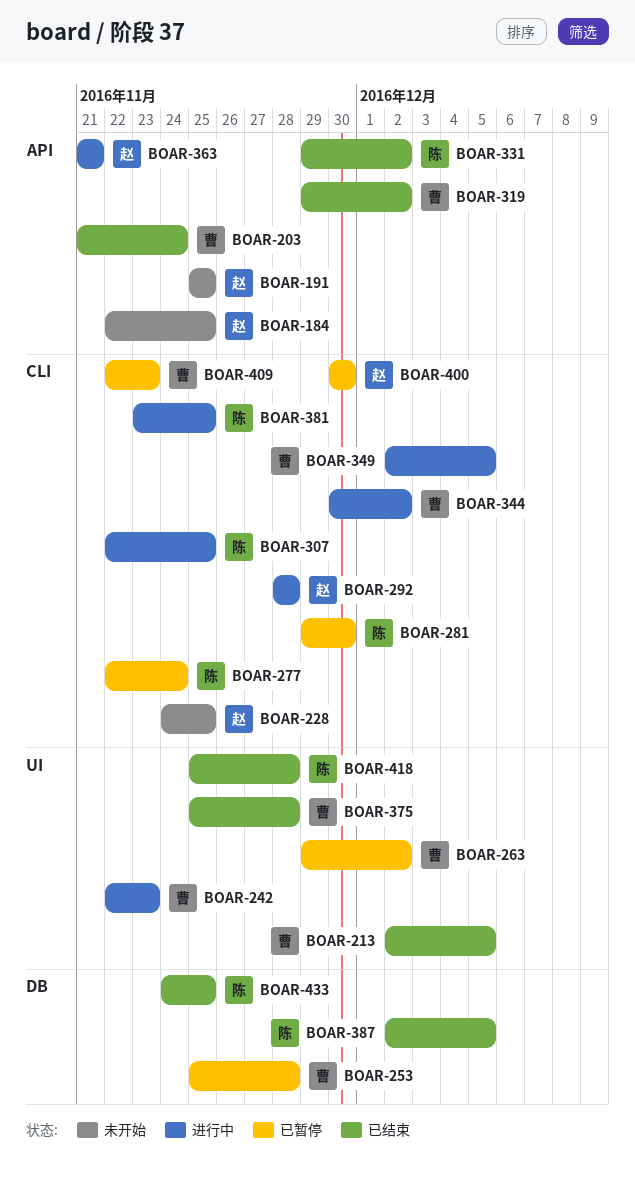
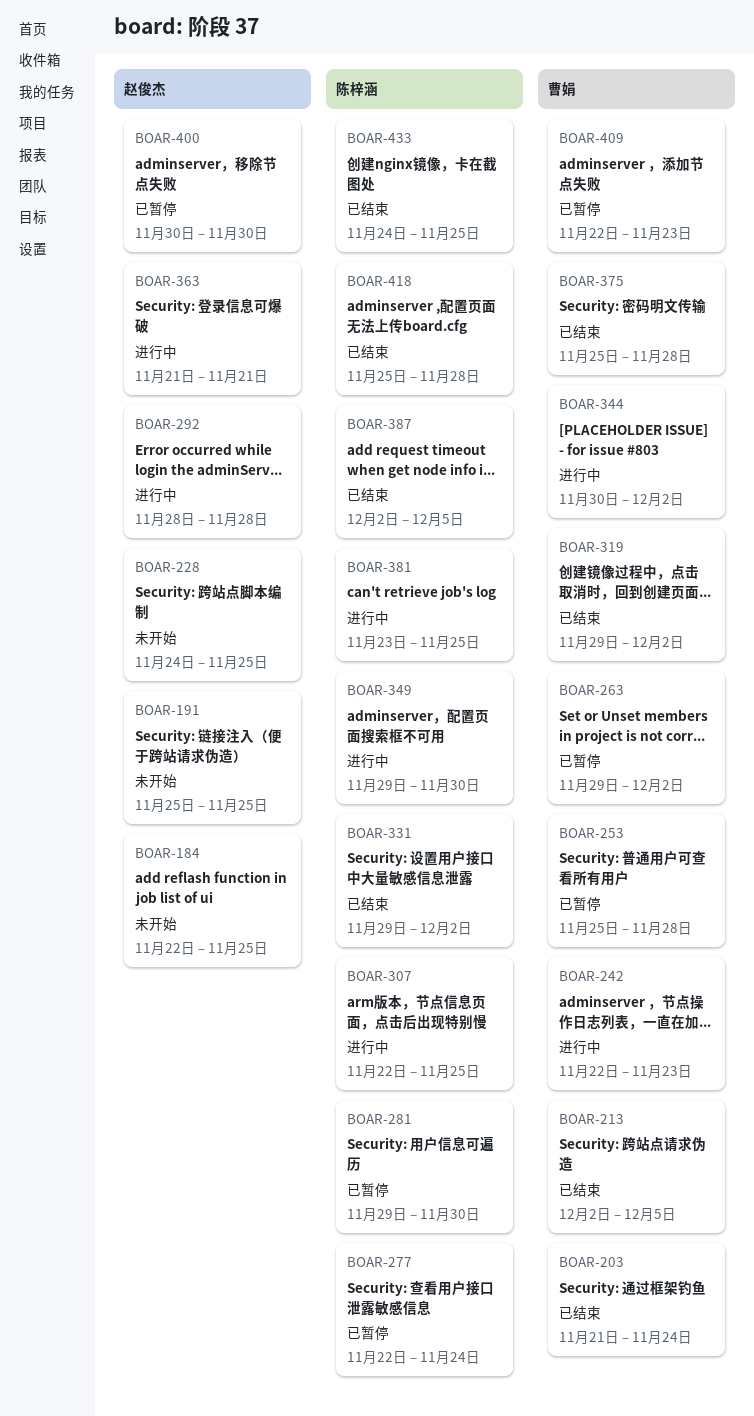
BOAR-349, owner: 曹娟 -> 陈梓涵
BOAR-349, start: Dec 2 -> Nov 29
BOAR-349, due: Dec 5 -> Nov 30

